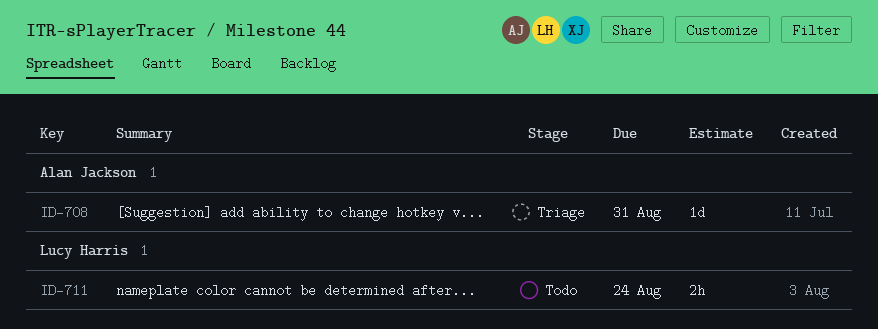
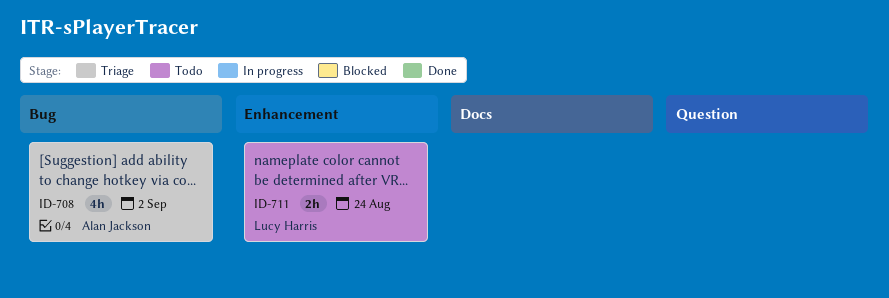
ID-708, estimate: 1d -> 4h
ID-708, due: Aug 31 -> Sep 2

